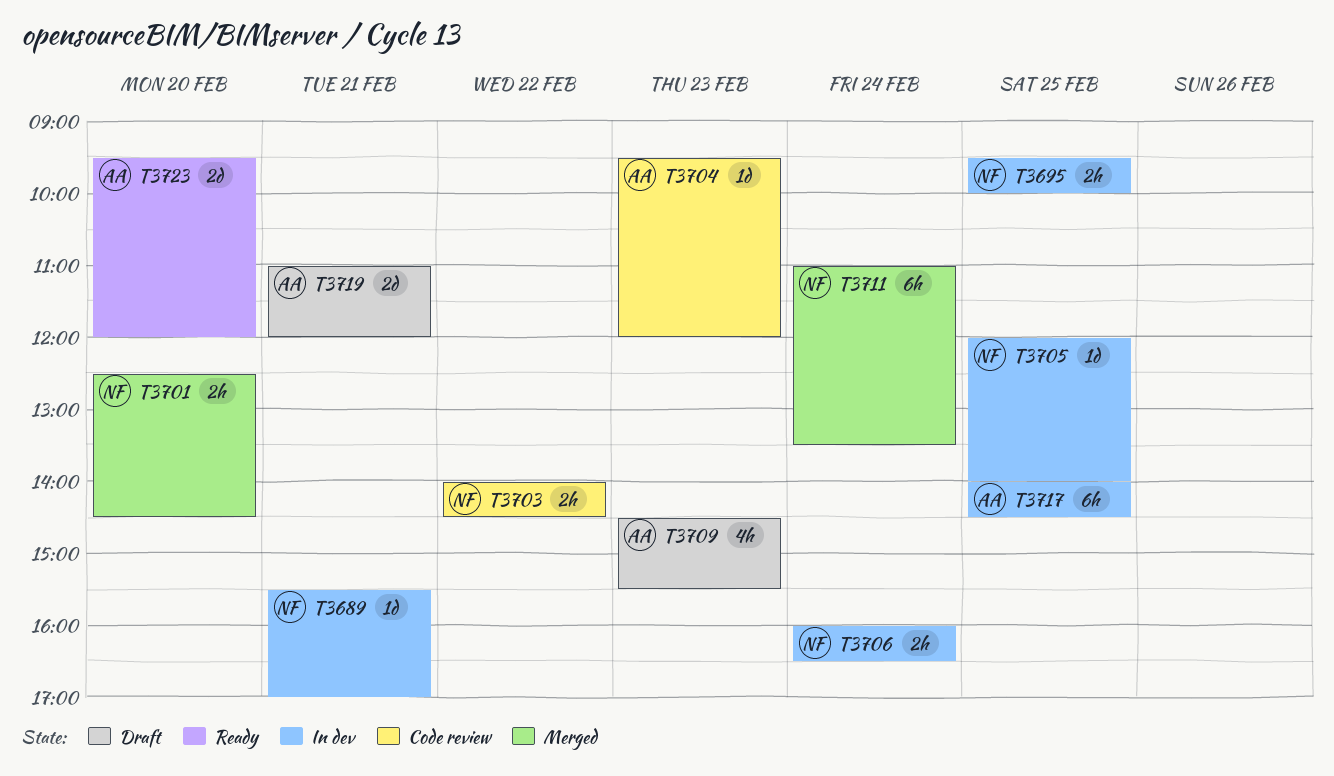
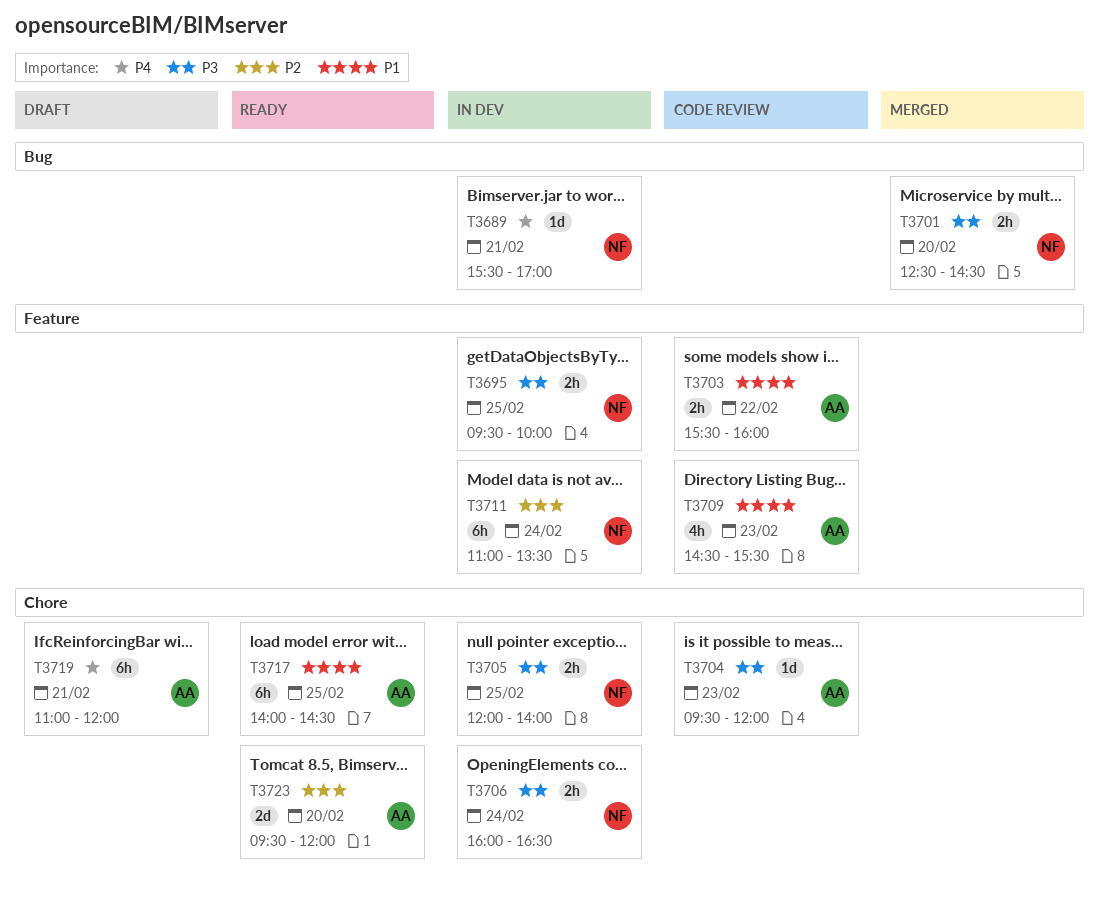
T3703, owner: NF -> AA
T3703, begins: 14:00 -> 15:30
T3703, ends: 14:30 -> 16:00
T3705, estimate: 1d -> 2h
T3709, status: Draft -> Code review
T3711, status: Merged -> In dev
T3717, status: In dev -> Ready
T3719, estimate: 2d -> 6h

